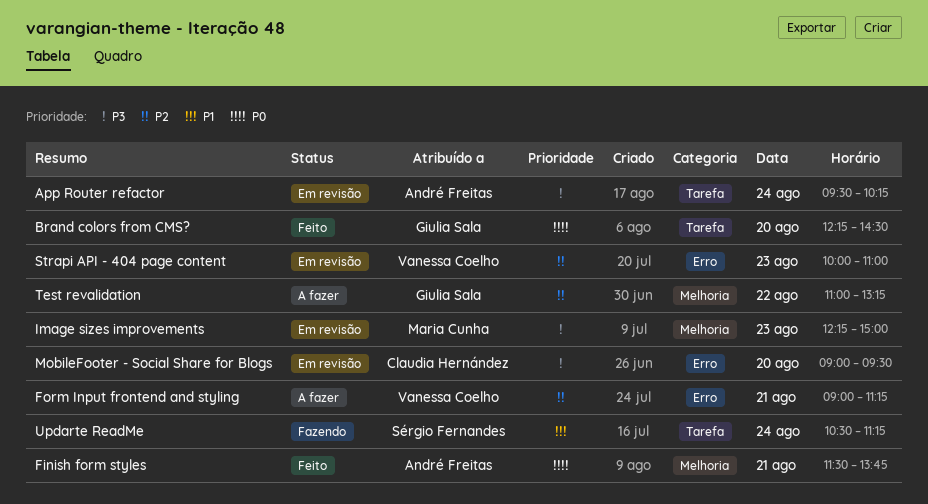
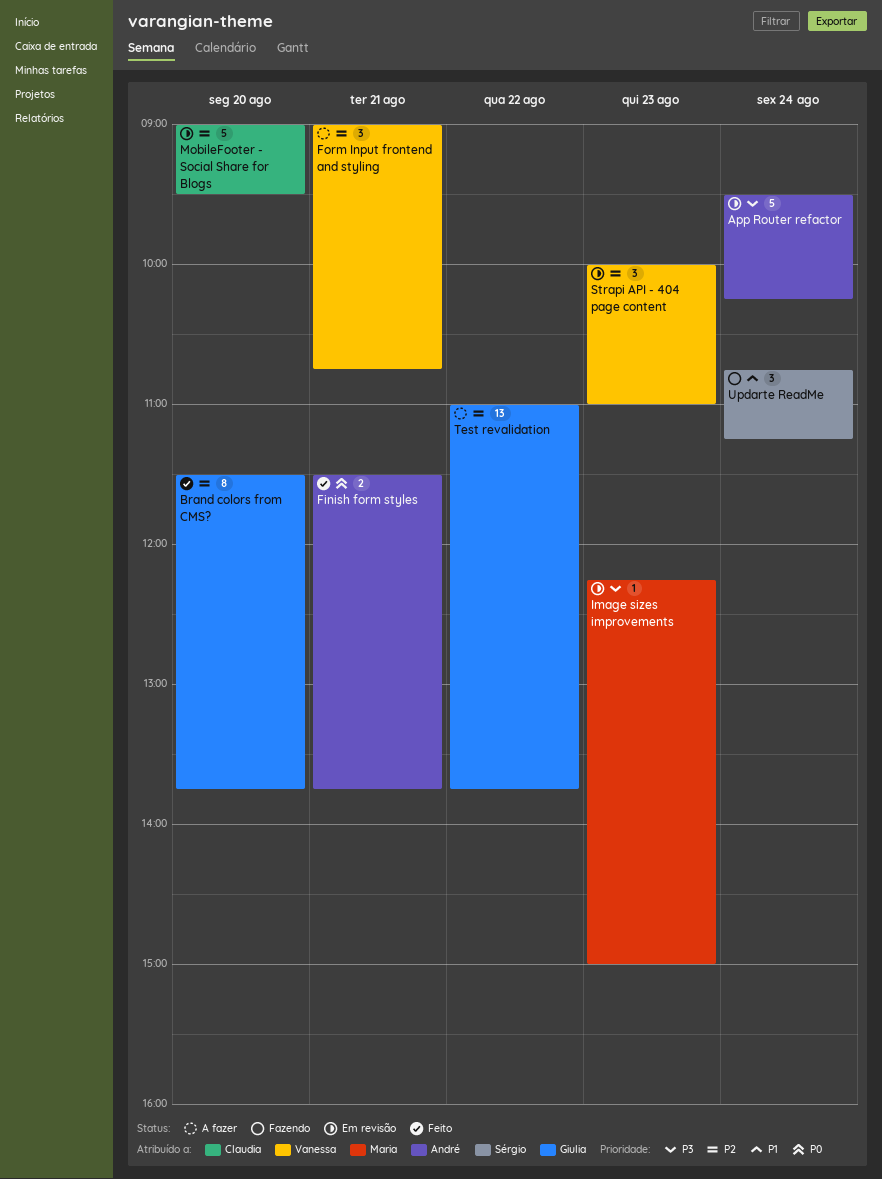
Brand colors from CMS?, priority: P0 -> P2
Brand colors from CMS?, begins: 12:15 -> 11:30
Brand colors from CMS?, ends: 14:30 -> 13:45
Form Input frontend and styling, ends: 11:15 -> 10:45
MobileFooter - Social Share for Blogs, priority: P3 -> P2
Test revalidation, ends: 13:15 -> 13:45
Updarte ReadMe, begins: 10:30 -> 10:45

